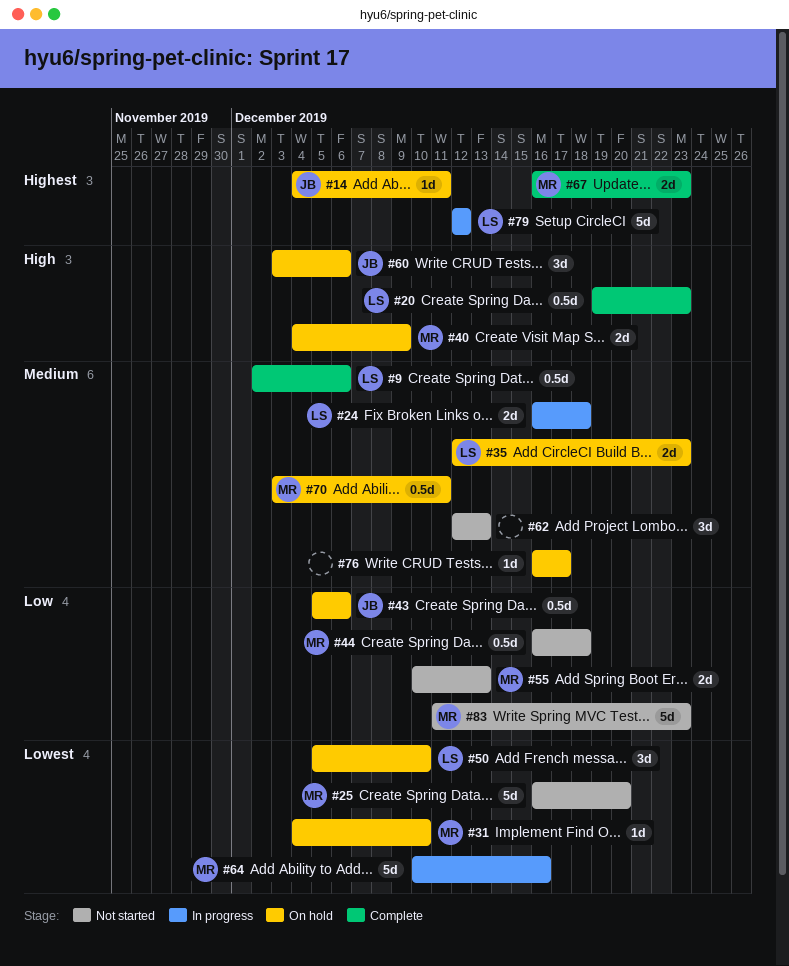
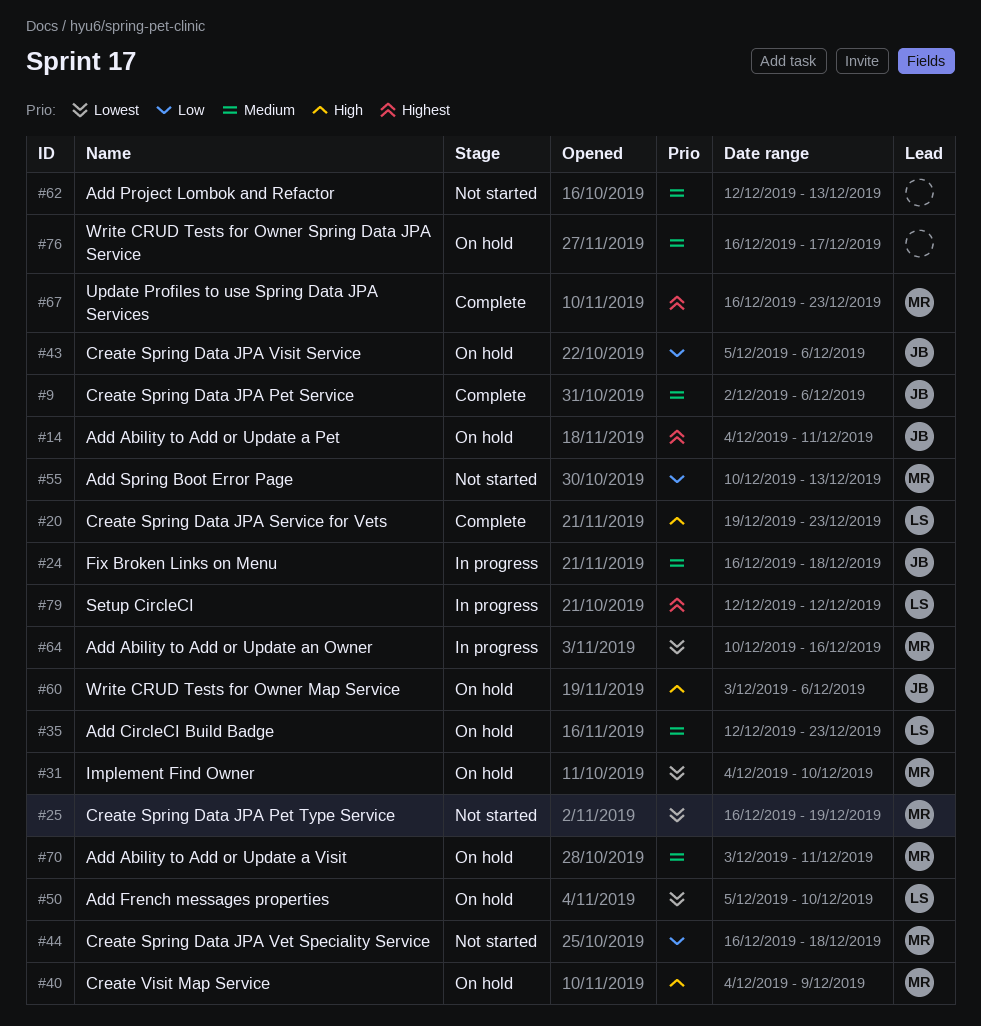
#9, owner: LS -> JB
#24, owner: LS -> JB
#25, due: Dec 20 -> Dec 19
#83: present -> none

